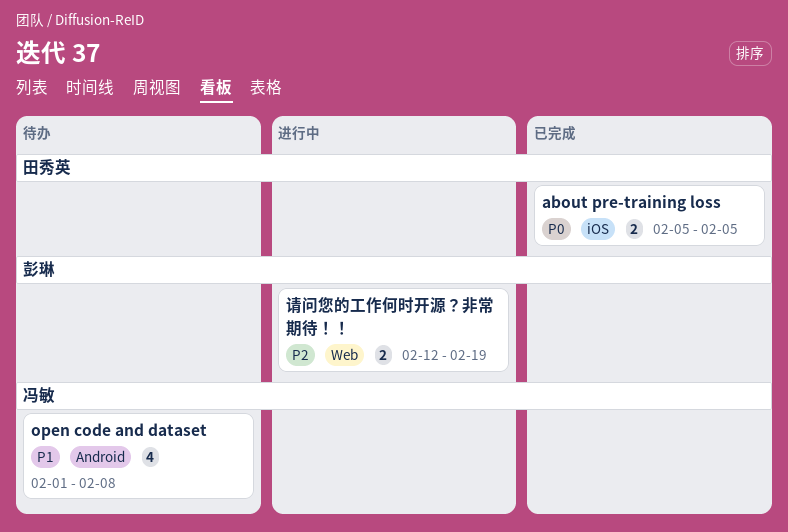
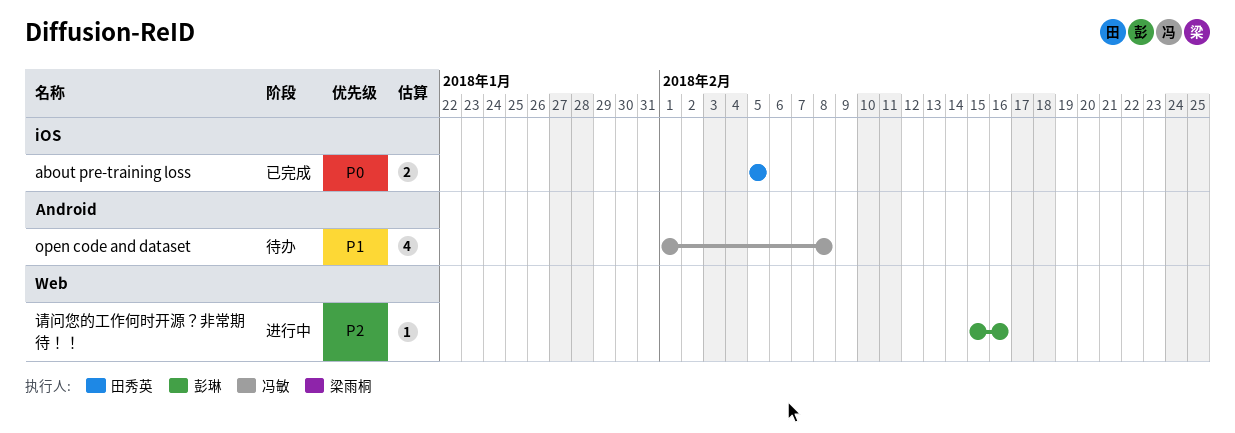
请问您的工作何时开源？非常期待！！, estimate: 2 -> 1
请问您的工作何时开源？非常期待！！, start: Feb 12 -> Feb 15
请问您的工作何时开源？非常期待！！, due: Feb 19 -> Feb 16

